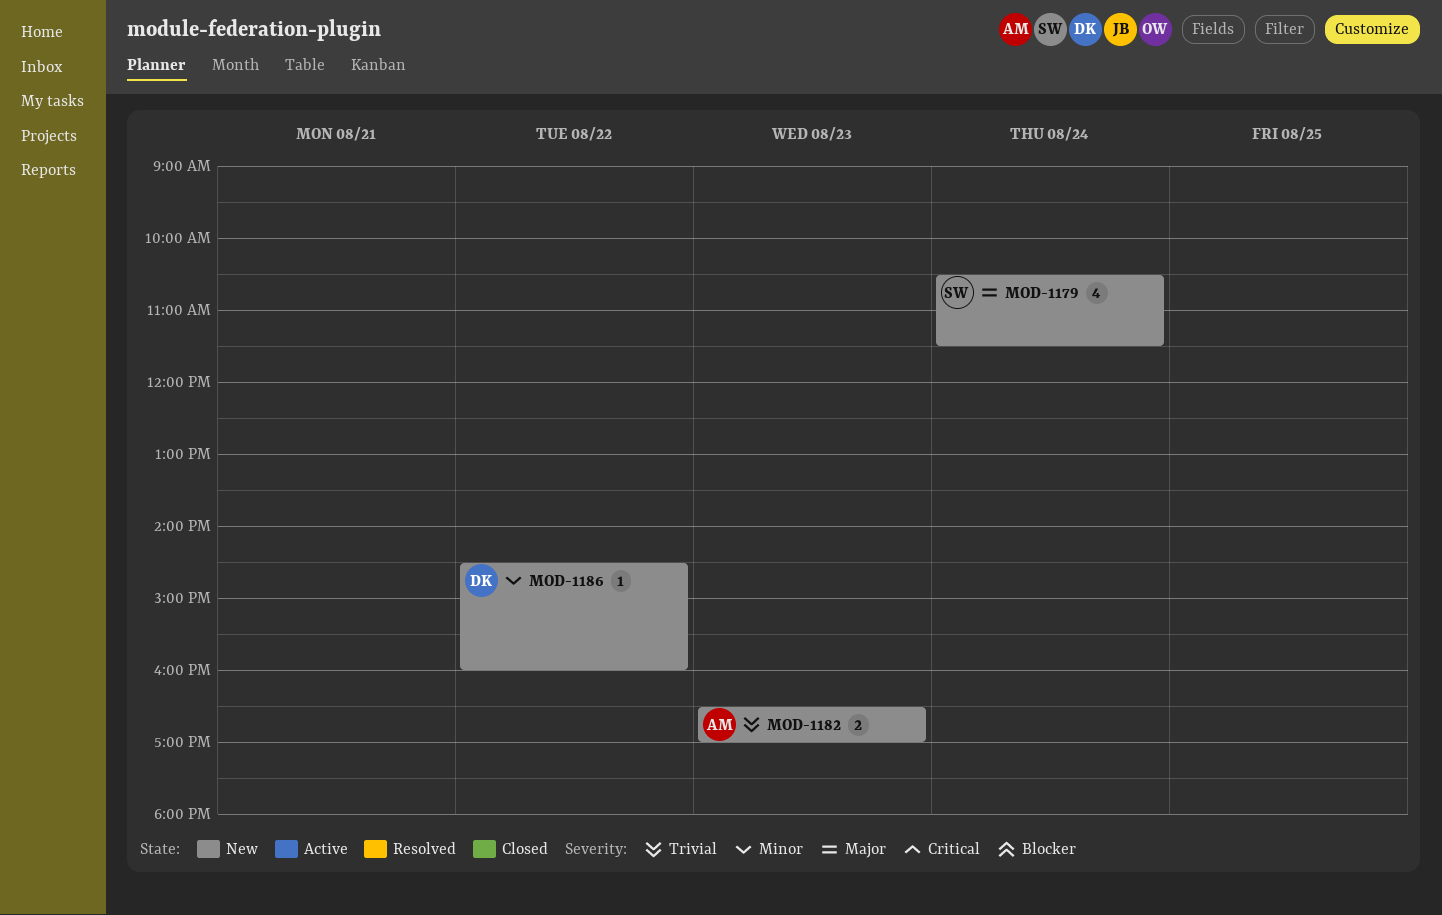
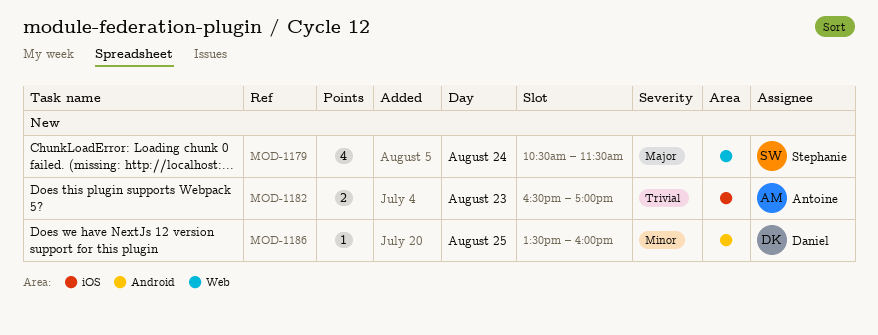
MOD-1186, day: Aug 22 -> Aug 25
MOD-1186, begins: 14:30 -> 13:30

